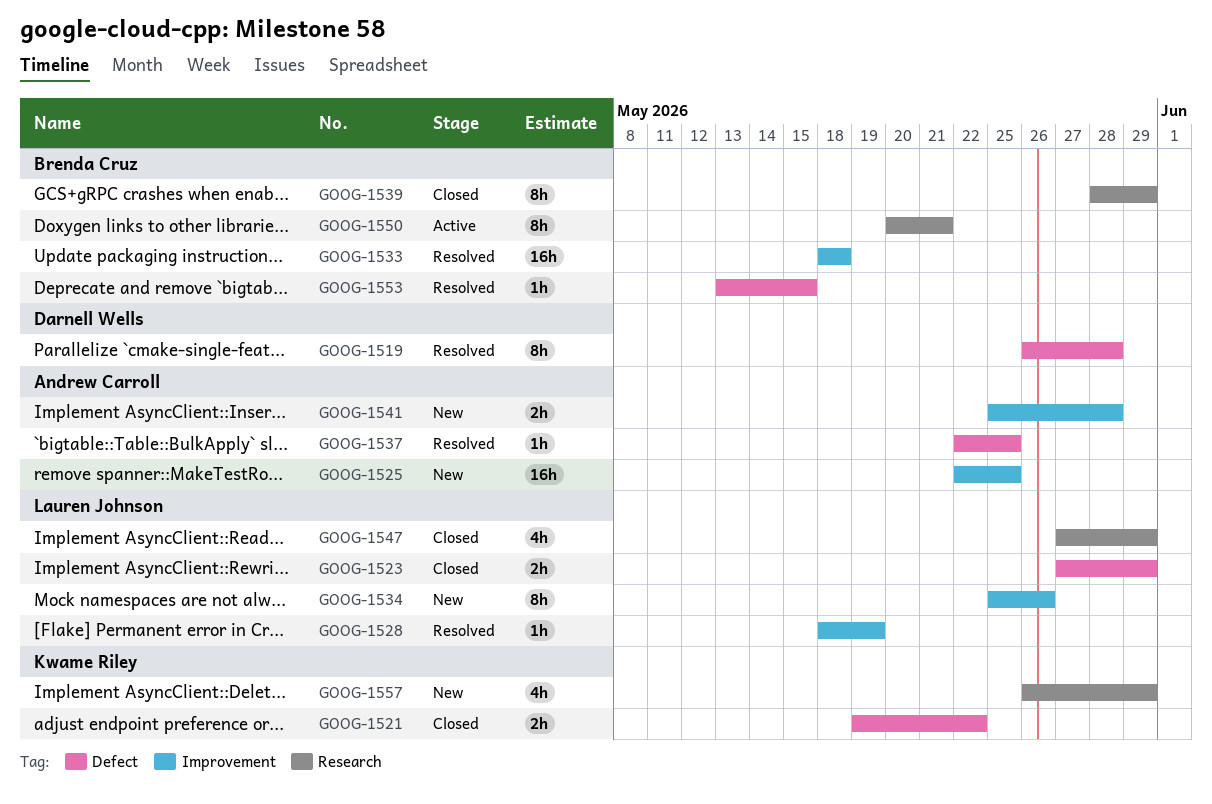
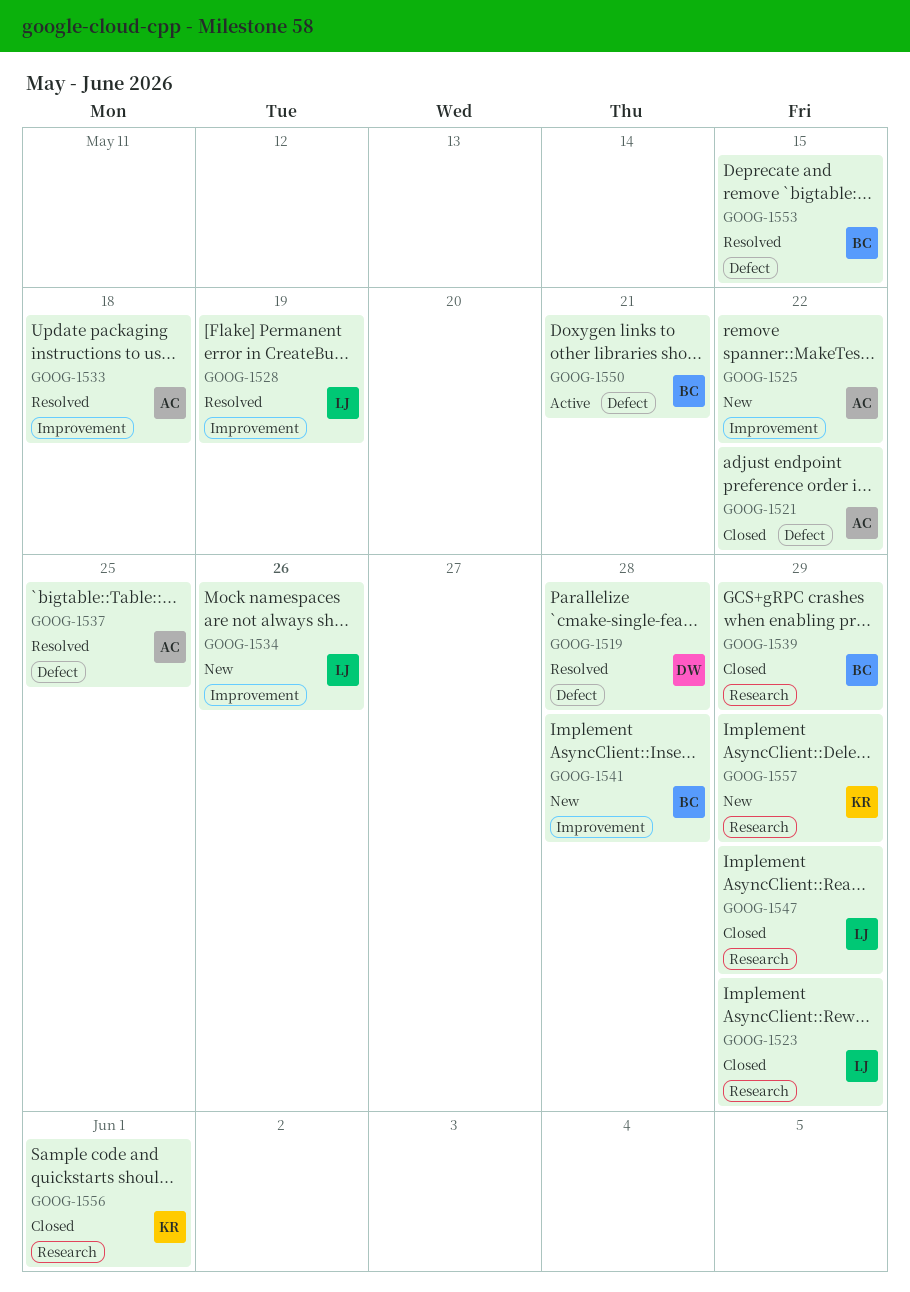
GOOG-1521, owner: Kwame Riley -> Andrew Carroll
GOOG-1523, label: Defect -> Research
GOOG-1525, due: May 25 -> May 22
GOOG-1533, owner: Brenda Cruz -> Andrew Carroll
GOOG-1541, owner: Andrew Carroll -> Brenda Cruz
GOOG-1550, label: Research -> Defect
GOOG-1556: none -> present

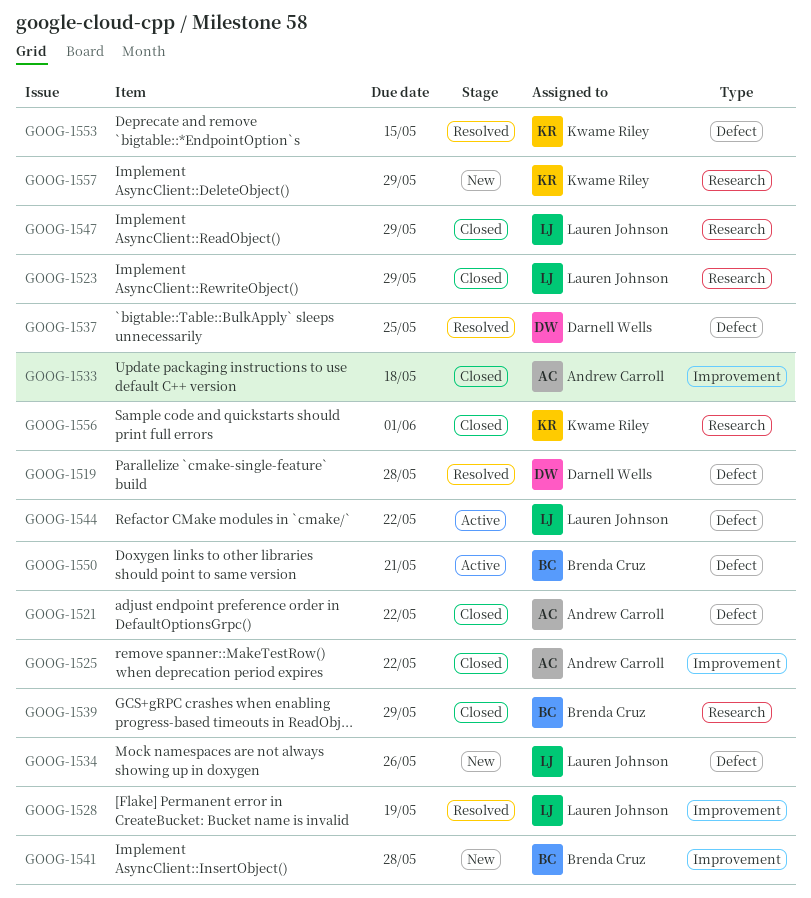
GOOG-1525, status: New -> Closed
GOOG-1533, status: Resolved -> Closed
GOOG-1534, label: Improvement -> Defect
GOOG-1537, owner: Andrew Carroll -> Darnell Wells
GOOG-1544: none -> present
GOOG-1553, owner: Brenda Cruz -> Kwame Riley

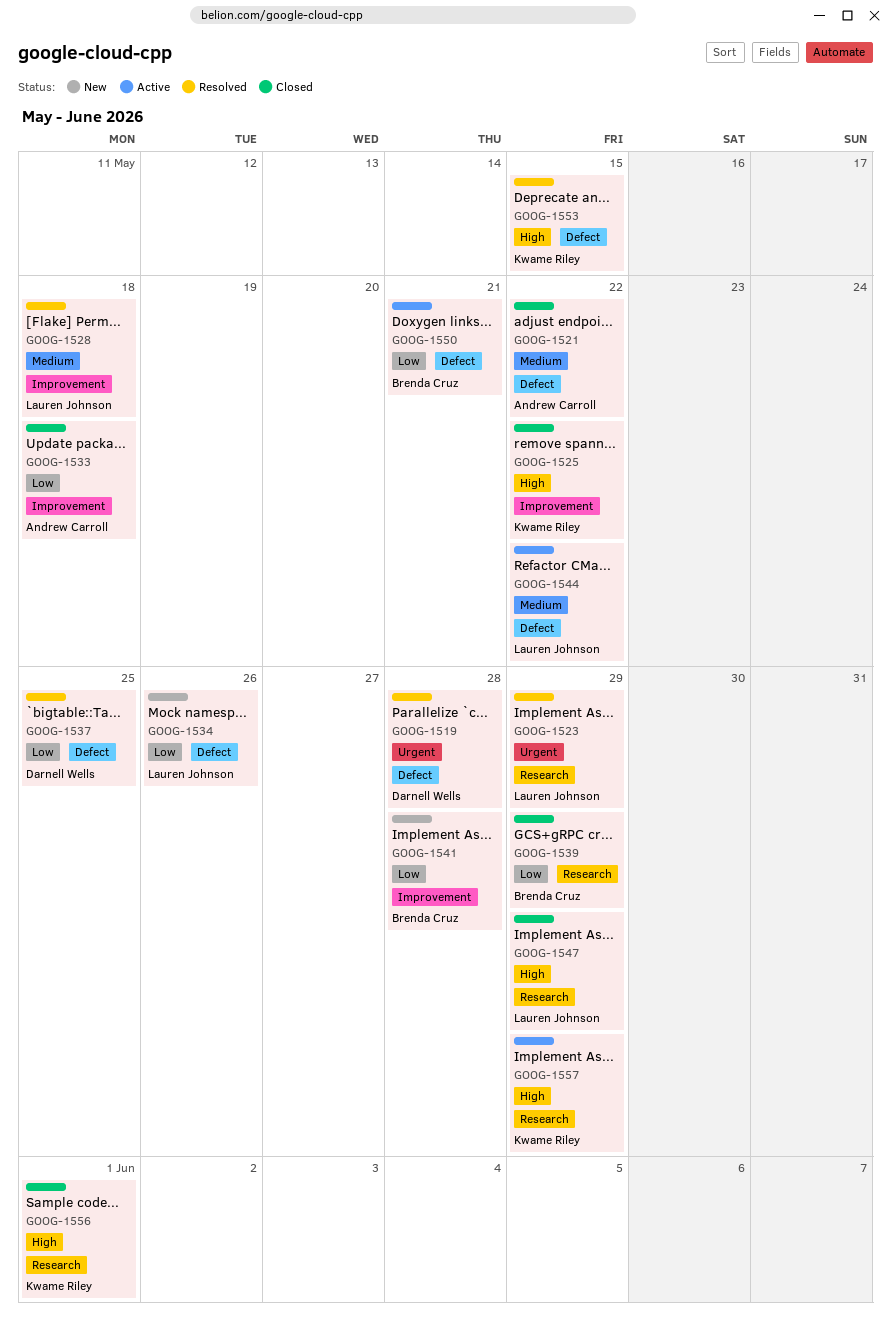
GOOG-1523, status: Closed -> Resolved
GOOG-1525, owner: Andrew Carroll -> Kwame Riley
GOOG-1528, due: May 19 -> May 18
GOOG-1557, status: New -> Active

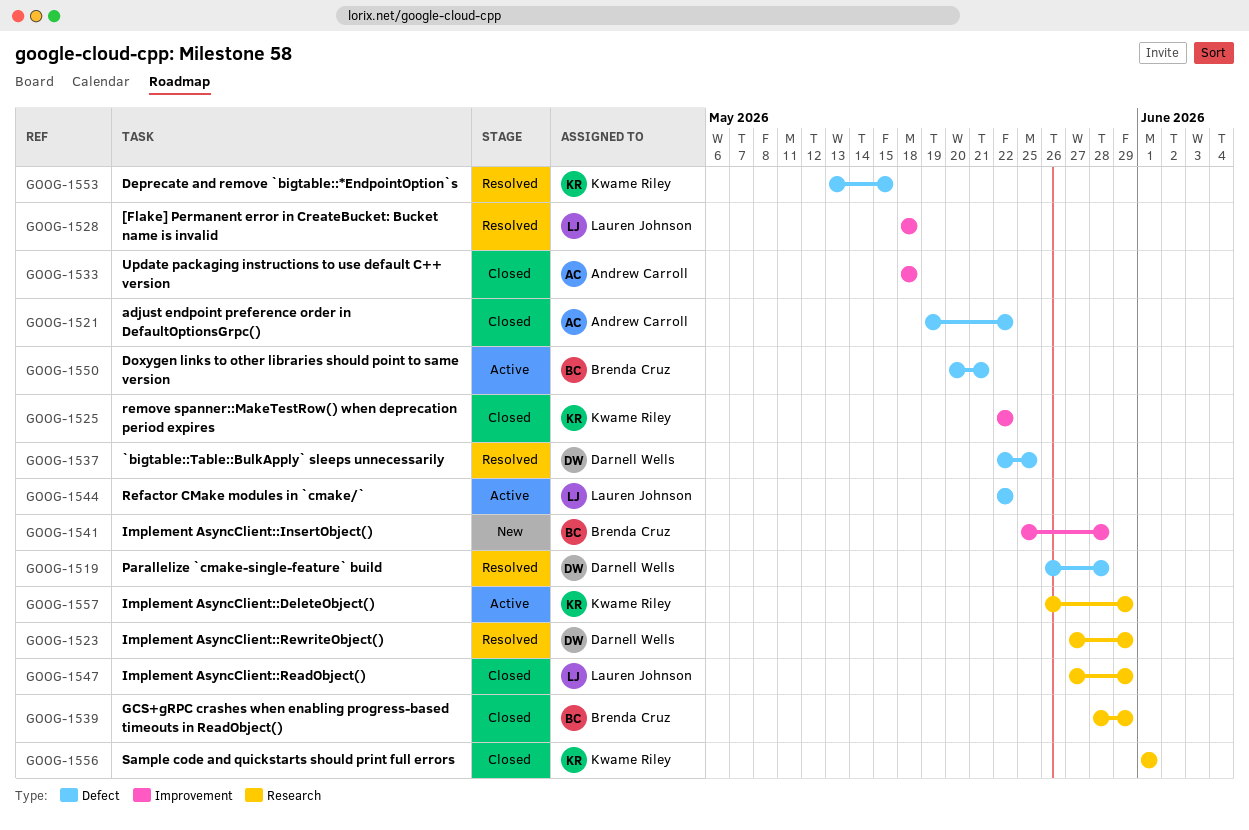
GOOG-1523, owner: Lauren Johnson -> Darnell Wells
GOOG-1534: present -> none

